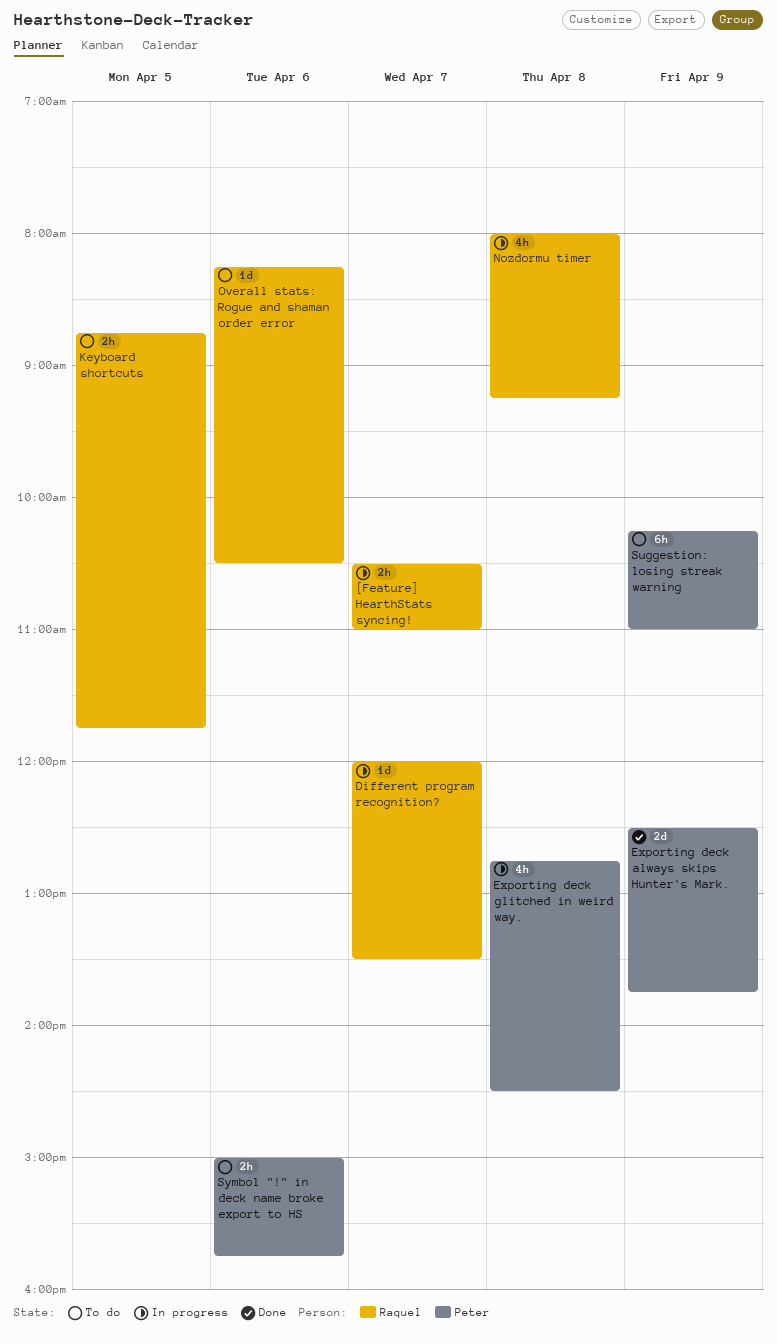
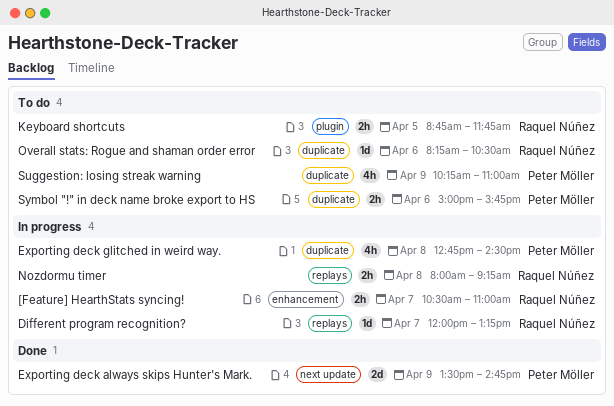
Different program recognition?, ends: 13:30 -> 13:15
Exporting deck always skips Hunter's Mark., begins: 12:30 -> 13:30
Exporting deck always skips Hunter's Mark., ends: 13:45 -> 14:45
Nozdormu timer, estimate: 4h -> 2h
Suggestion: losing streak warning, estimate: 6h -> 4h

